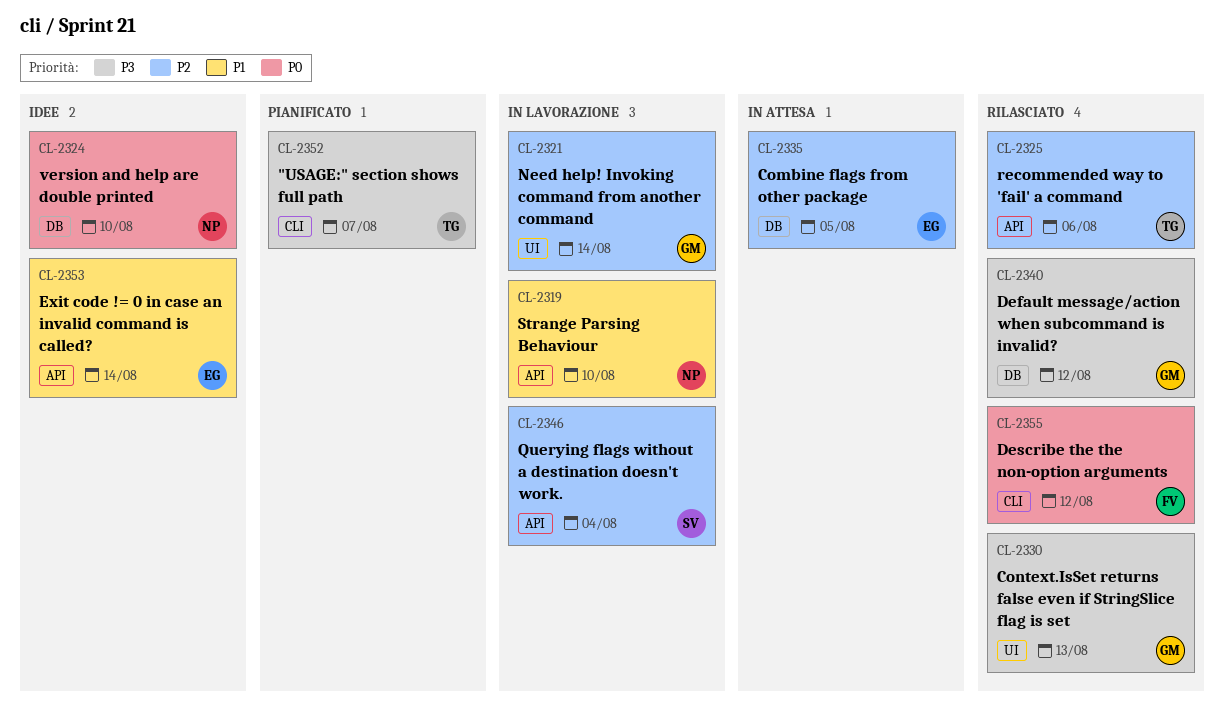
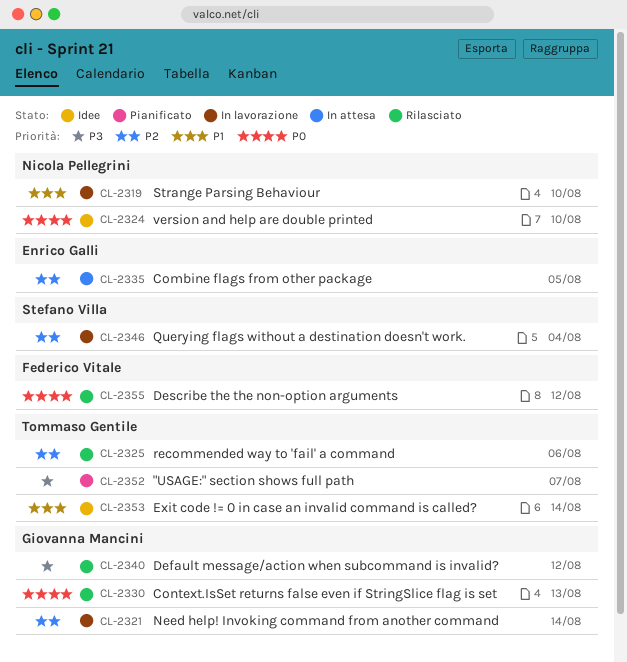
CL-2330, priority: P3 -> P0
CL-2353, owner: Enrico Galli -> Tommaso Gentile

